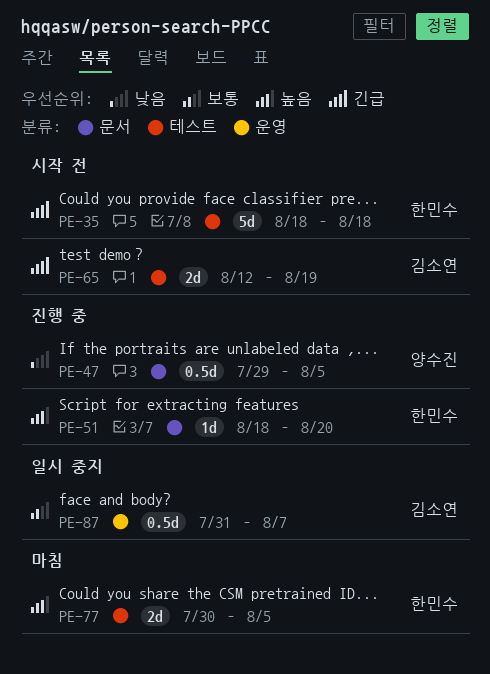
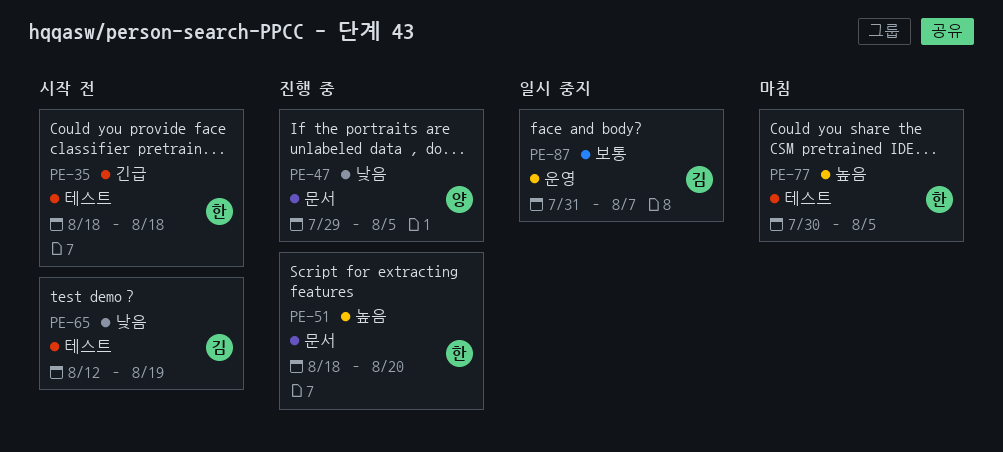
PE-65, priority: 긴급 -> 낮음

